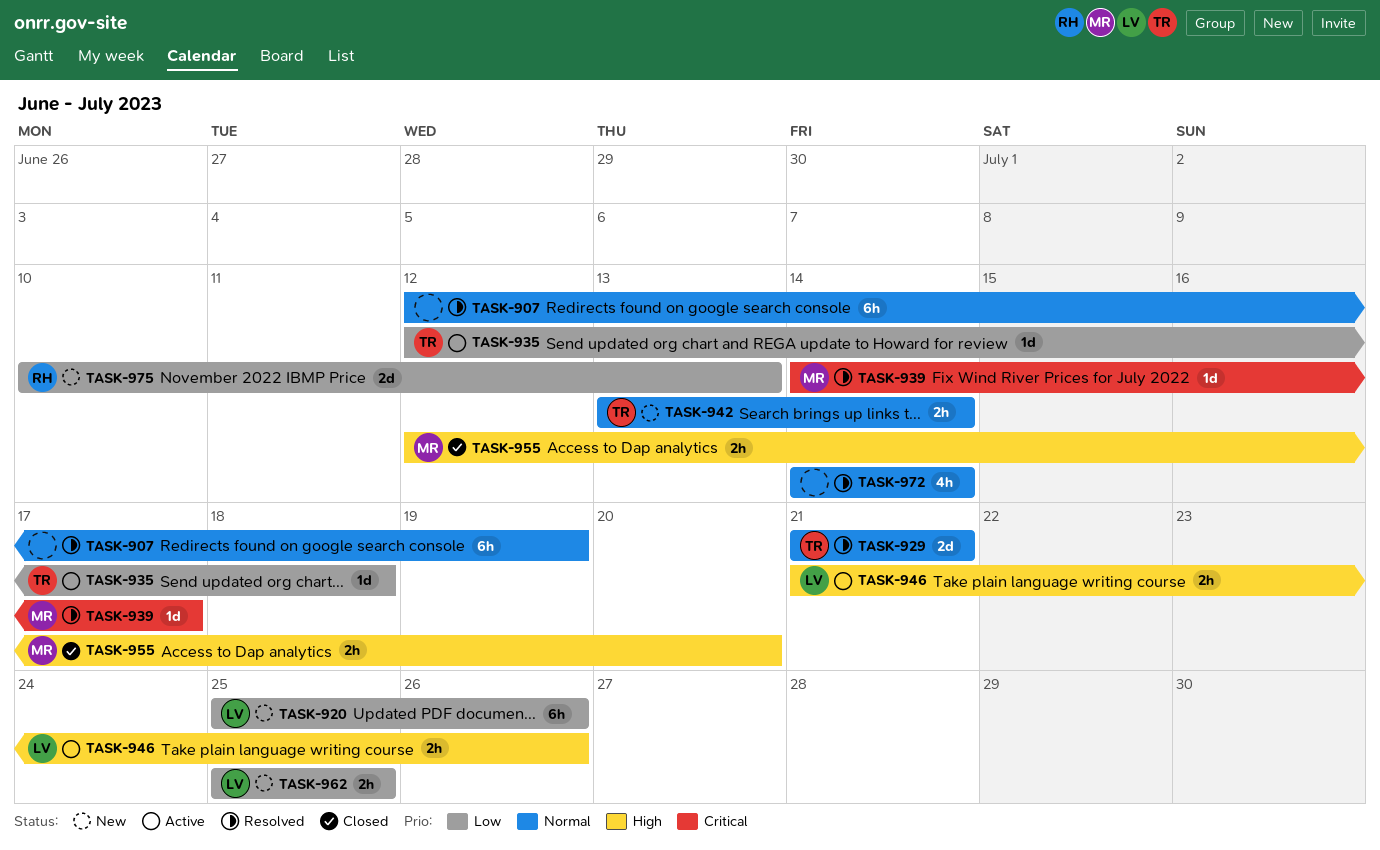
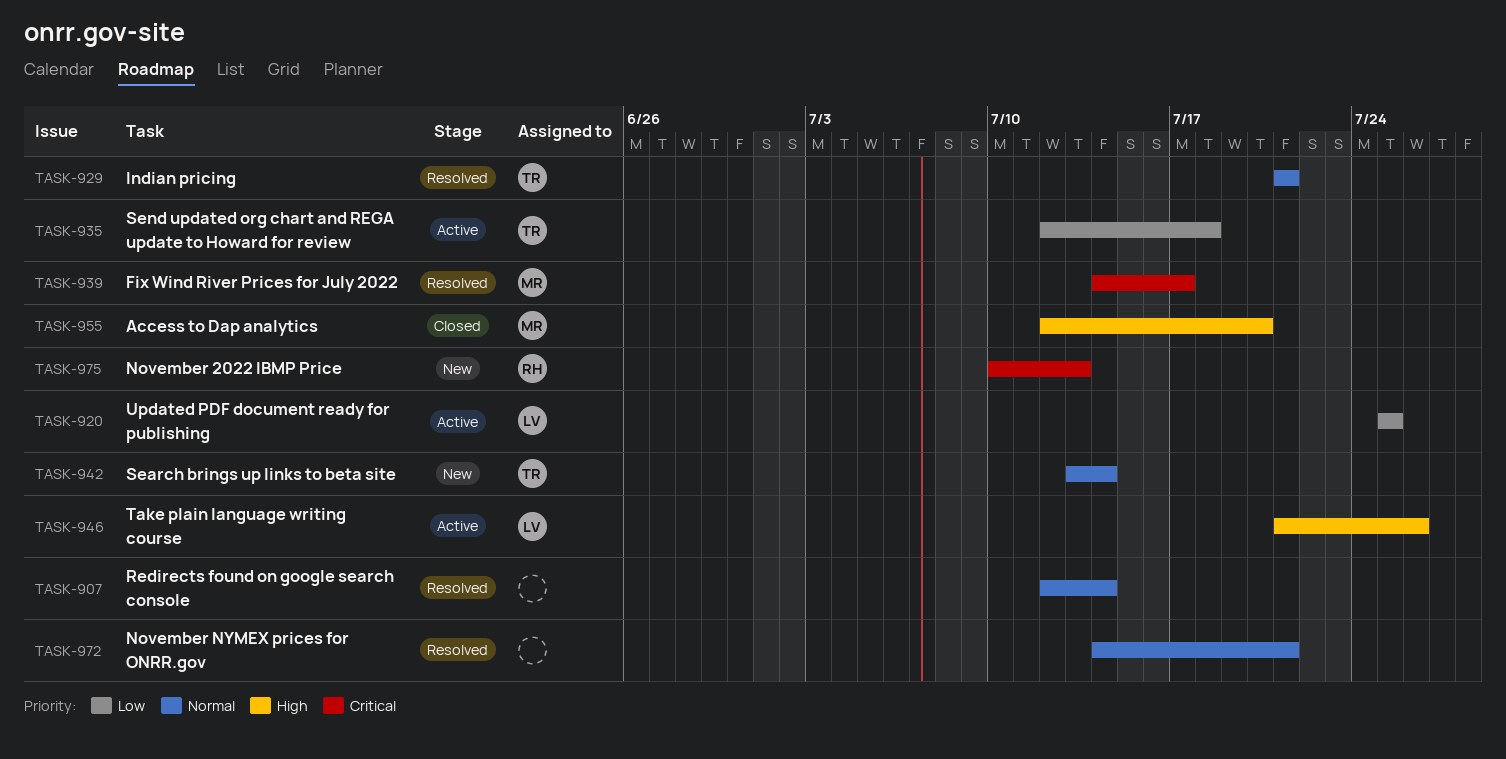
TASK-907, due: Jul 19 -> Jul 14
TASK-920, status: New -> Active
TASK-920, due: Jul 26 -> Jul 25
TASK-962: present -> none
TASK-972, due: Jul 14 -> Jul 21
TASK-975, priority: Low -> Critical

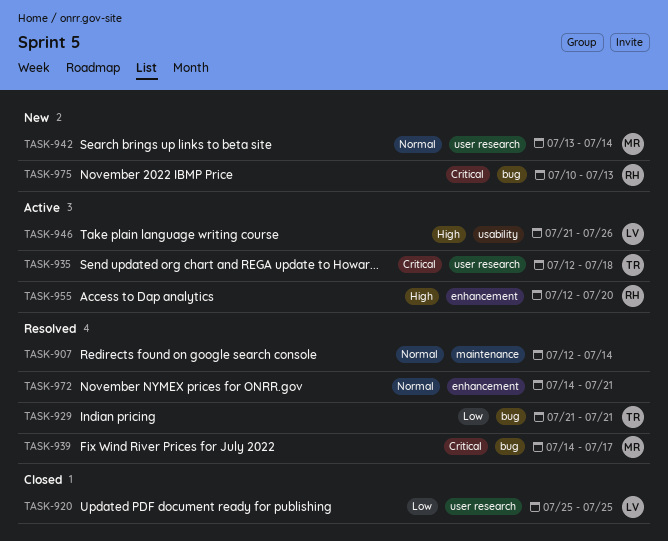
TASK-920, status: Active -> Closed
TASK-929, priority: Normal -> Low
TASK-935, priority: Low -> Critical
TASK-942, owner: TR -> MR
TASK-955, status: Closed -> Active
TASK-955, owner: MR -> RH

